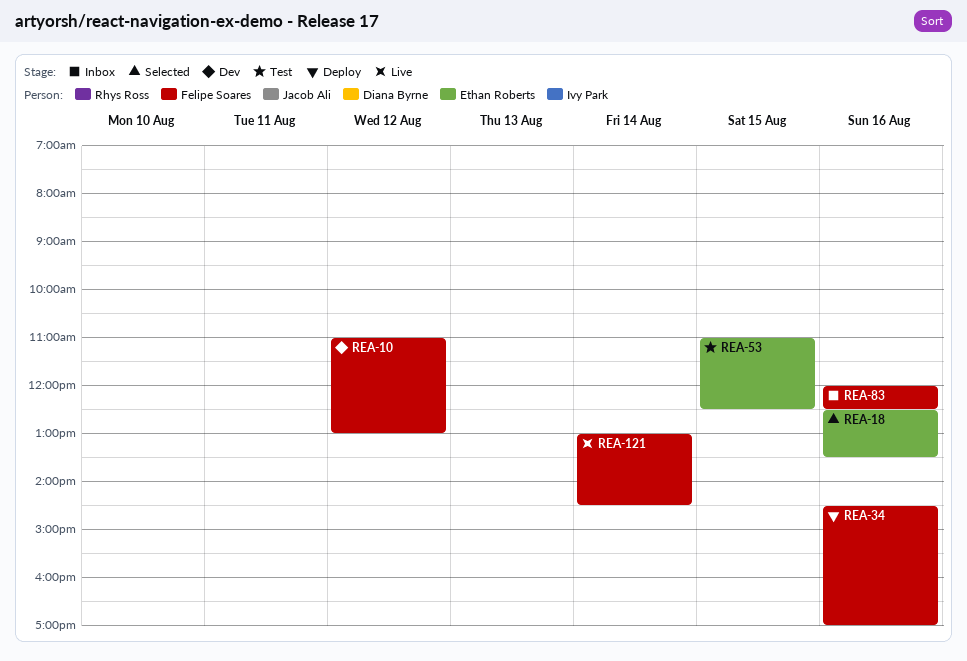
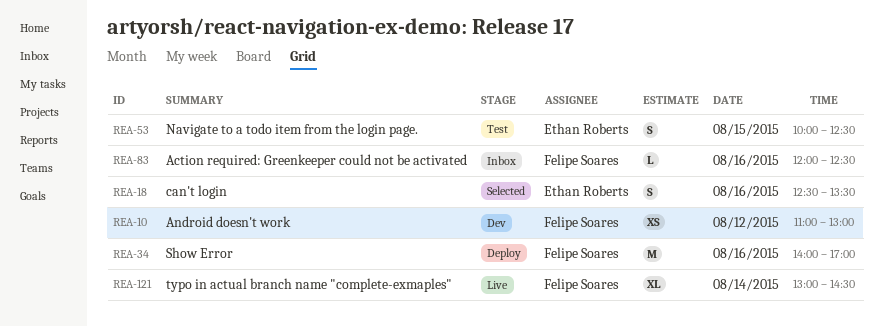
REA-34, begins: 14:30 -> 14:00
REA-53, begins: 11:00 -> 10:00

